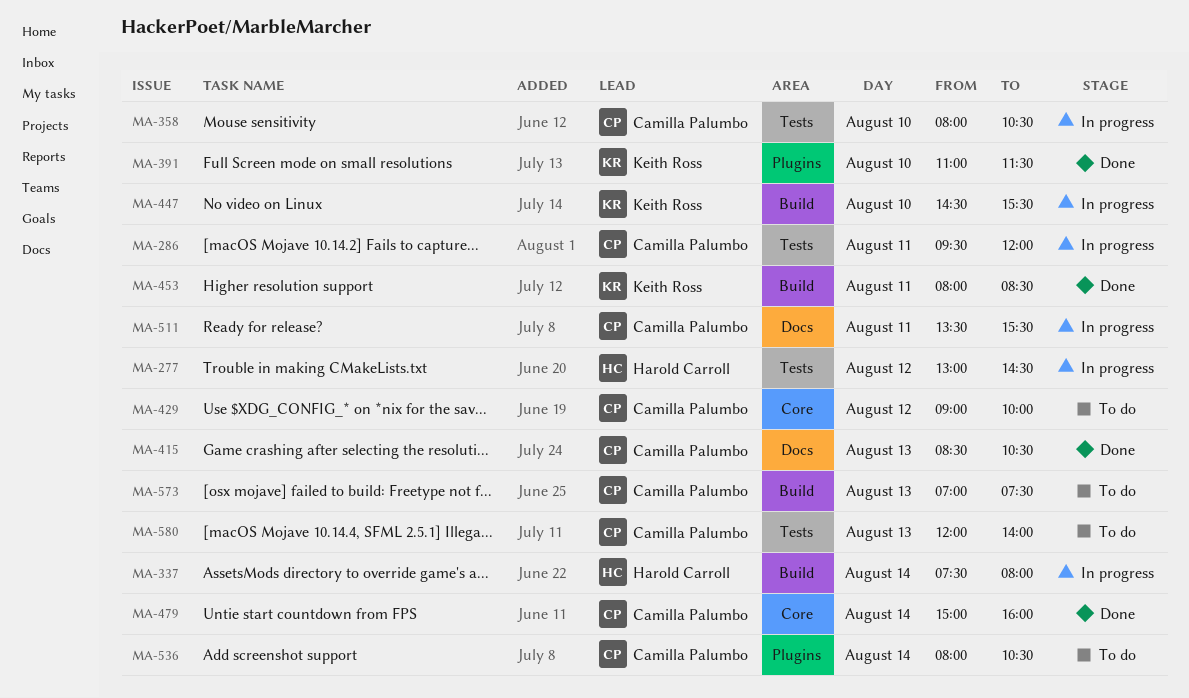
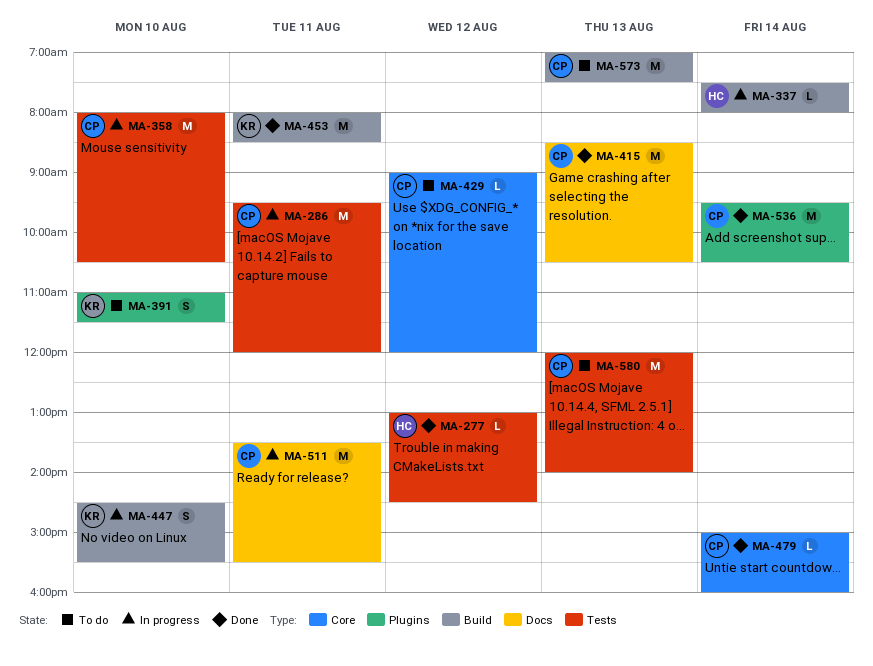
MA-277, status: In progress -> Done
MA-391, status: Done -> To do
MA-429, ends: 10:00 -> 12:00
MA-536, status: To do -> Done
MA-536, begins: 08:00 -> 09:30

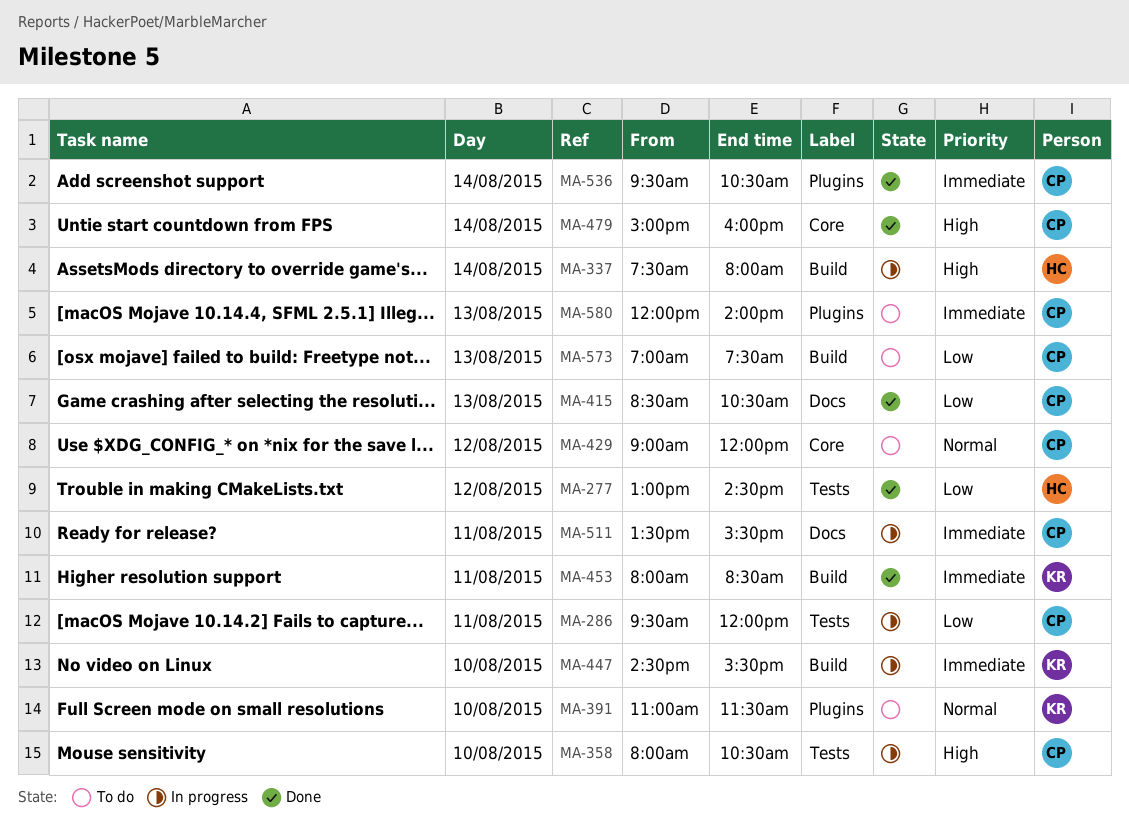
MA-580, label: Tests -> Plugins

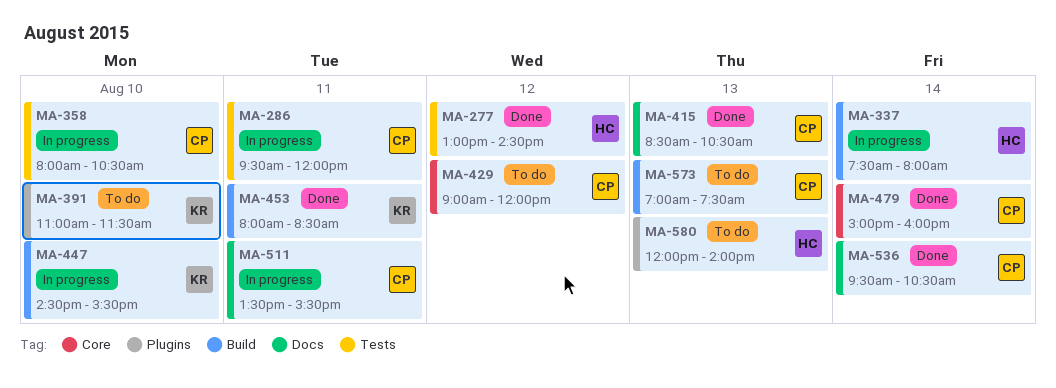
MA-536, label: Plugins -> Docs
MA-580, owner: CP -> HC

